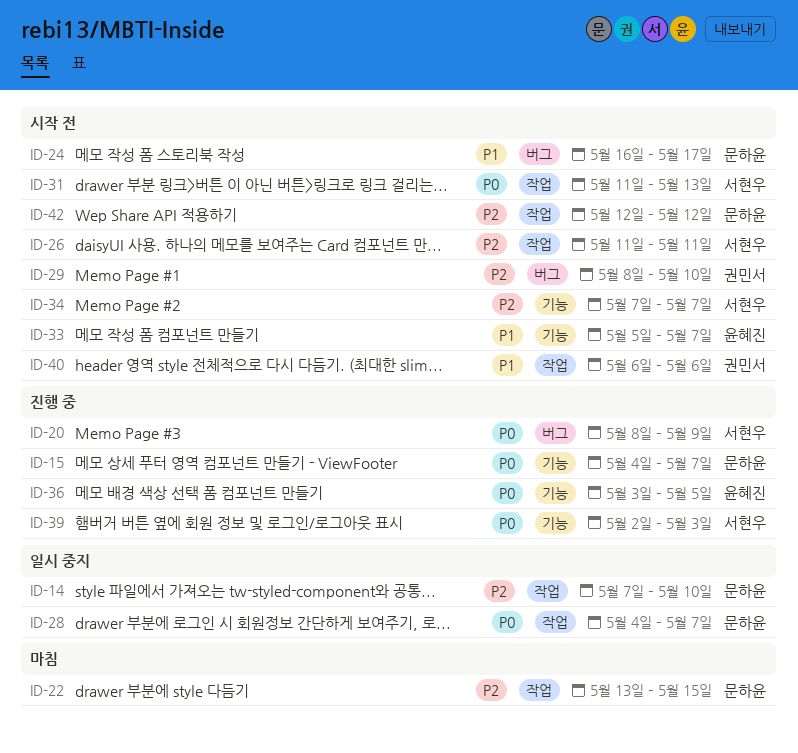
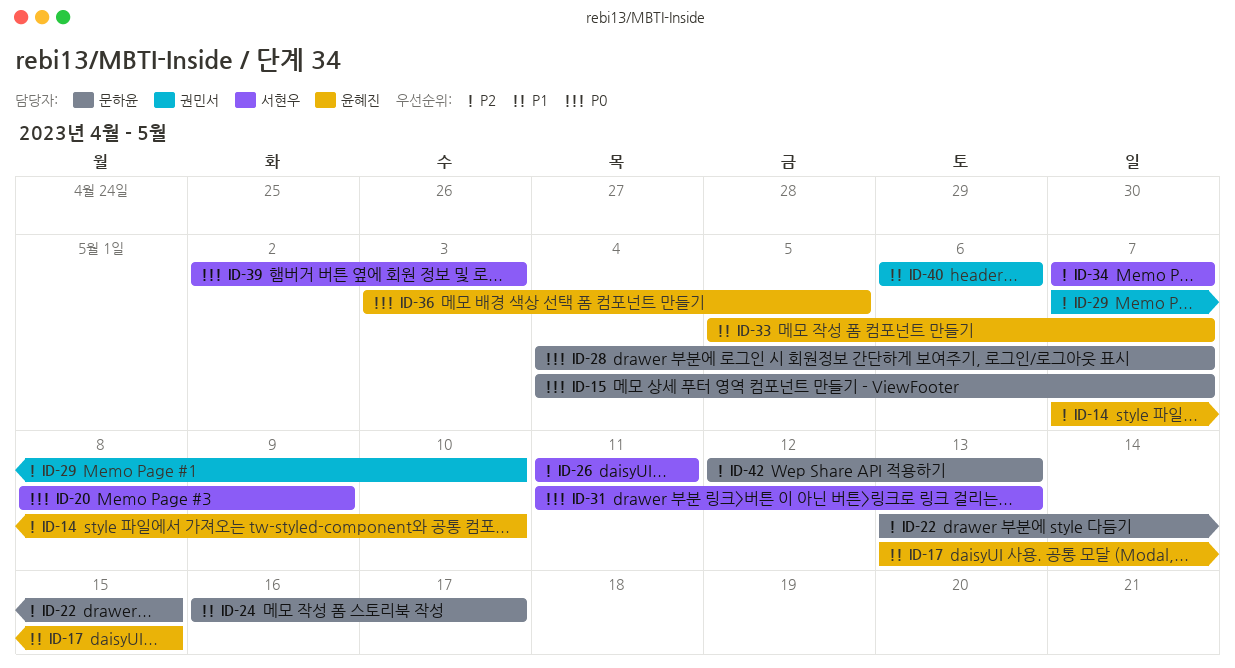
ID-14, owner: 문하윤 -> 윤혜진
ID-17: none -> present
ID-29, start: May 8 -> May 7
ID-42, due: May 12 -> May 13

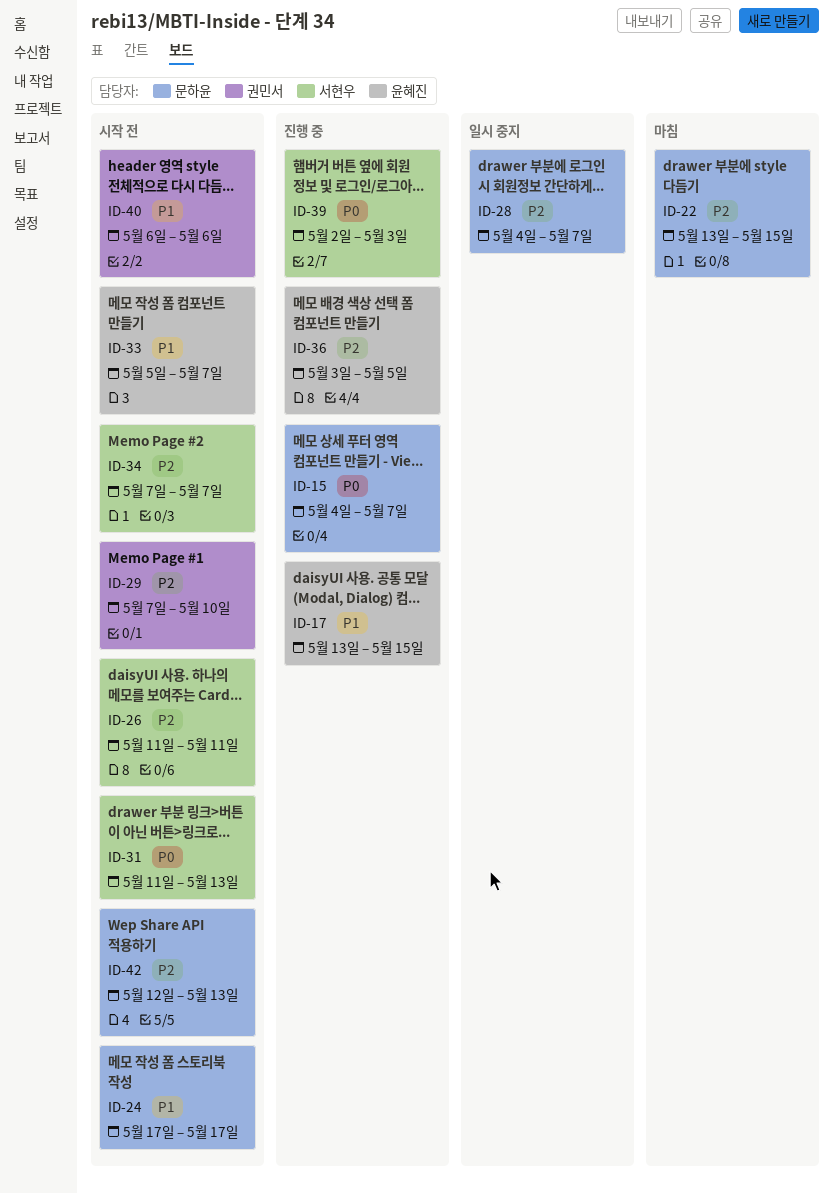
ID-14: present -> none
ID-20: present -> none
ID-24, start: May 16 -> May 17
ID-28, priority: P0 -> P2
ID-36, priority: P0 -> P2

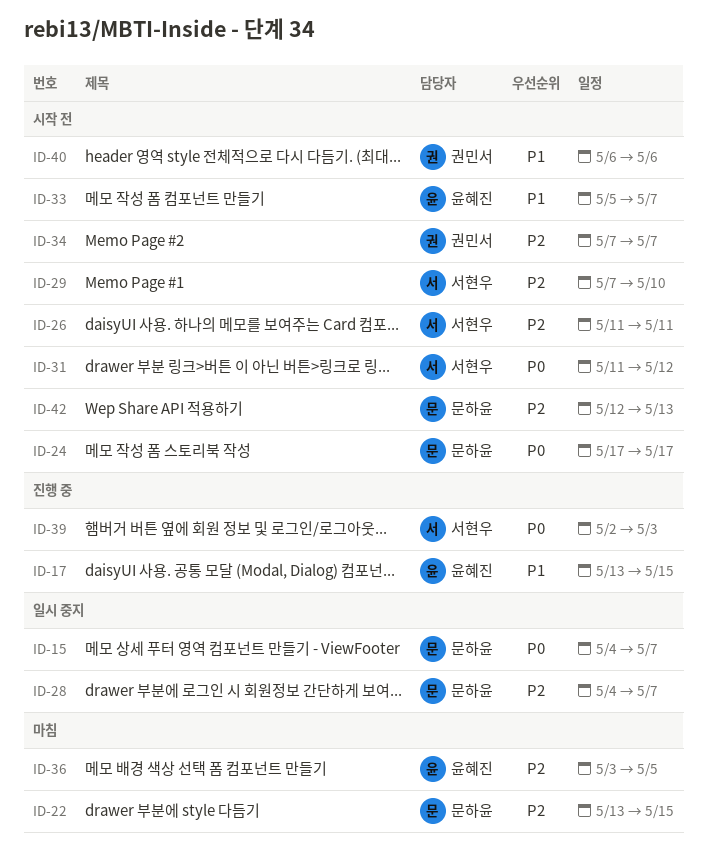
ID-15, status: 진행 중 -> 일시 중지
ID-24, priority: P1 -> P0
ID-29, owner: 권민서 -> 서현우
ID-31, due: May 13 -> May 12
ID-34, owner: 서현우 -> 권민서
ID-36, status: 진행 중 -> 마침

